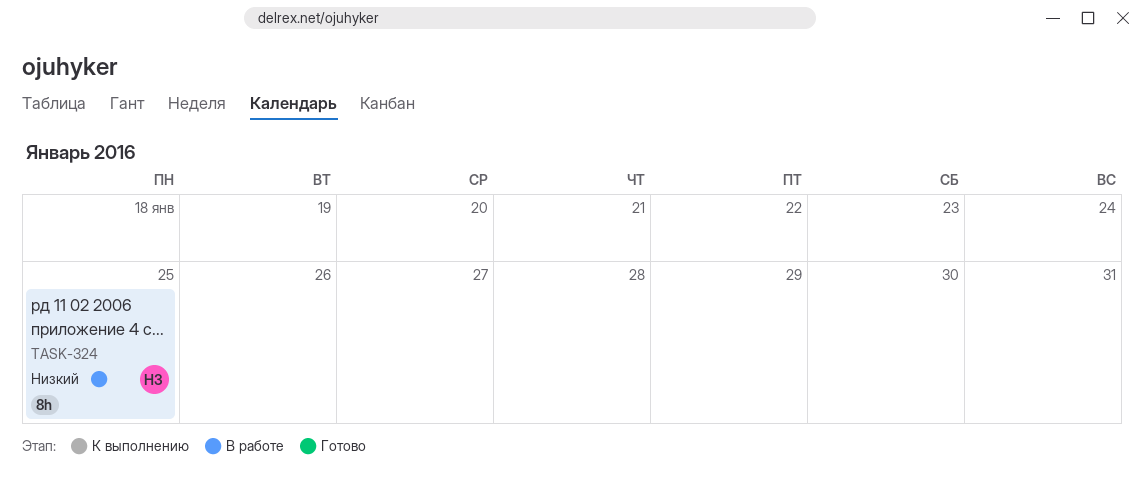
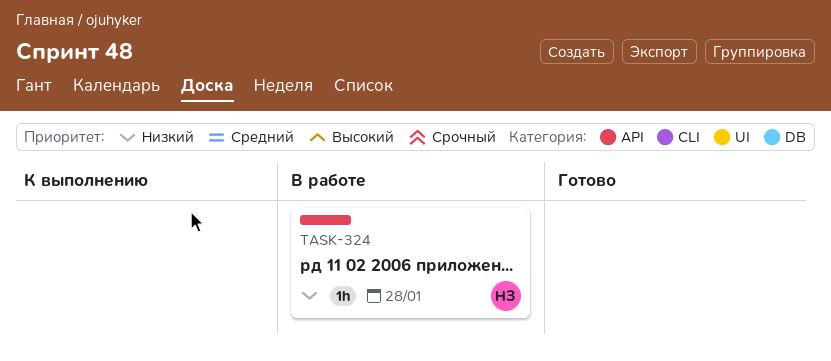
TASK-324, estimate: 8h -> 1h
TASK-324, due: Jan 25 -> Jan 28

